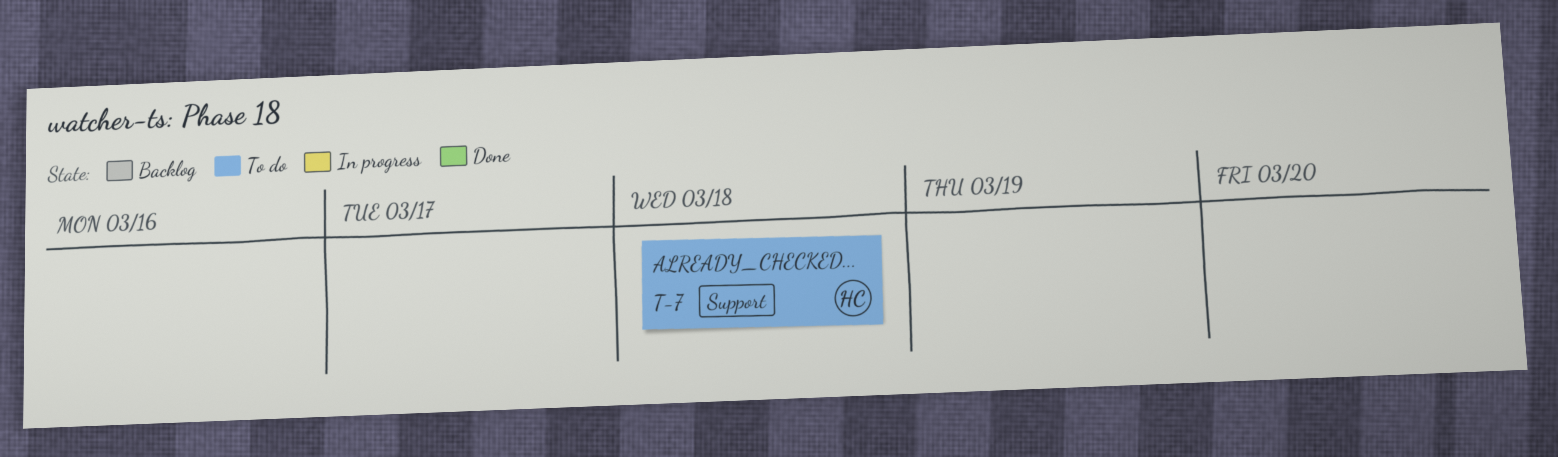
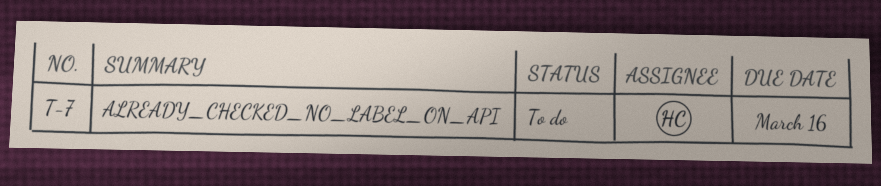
T-7, due: Mar 18 -> Mar 16

